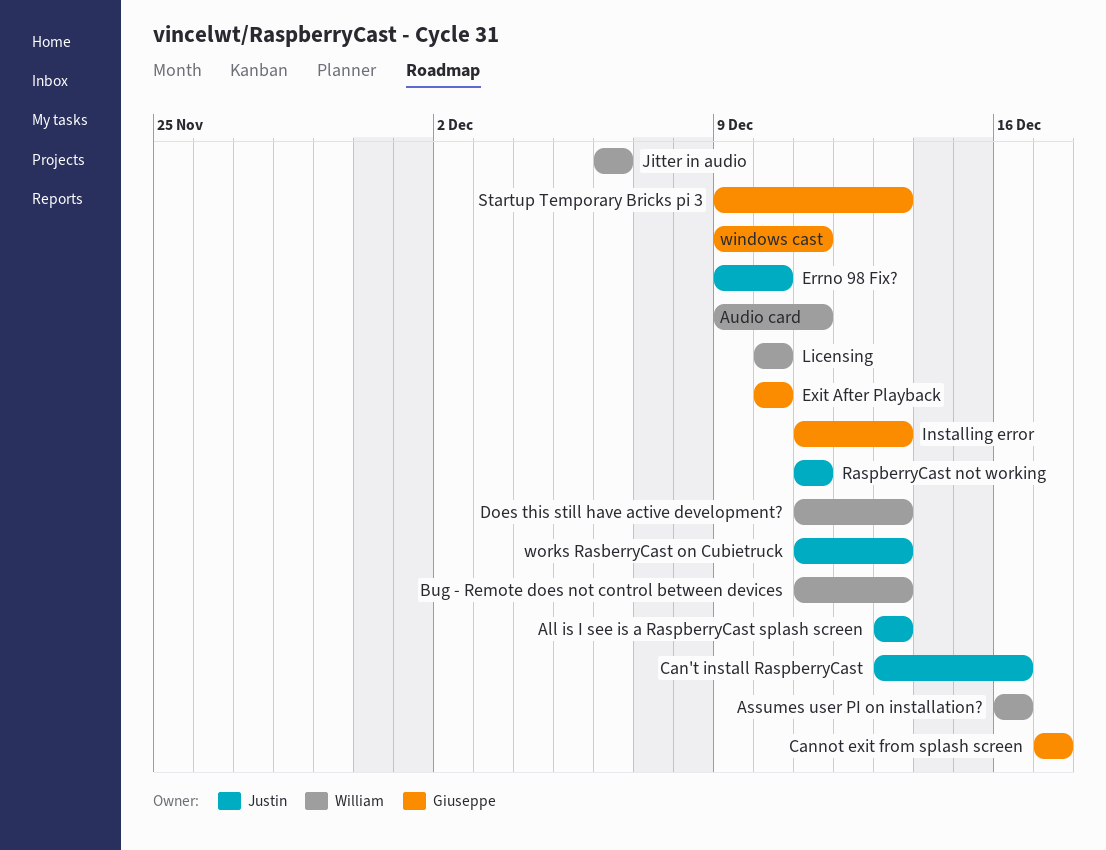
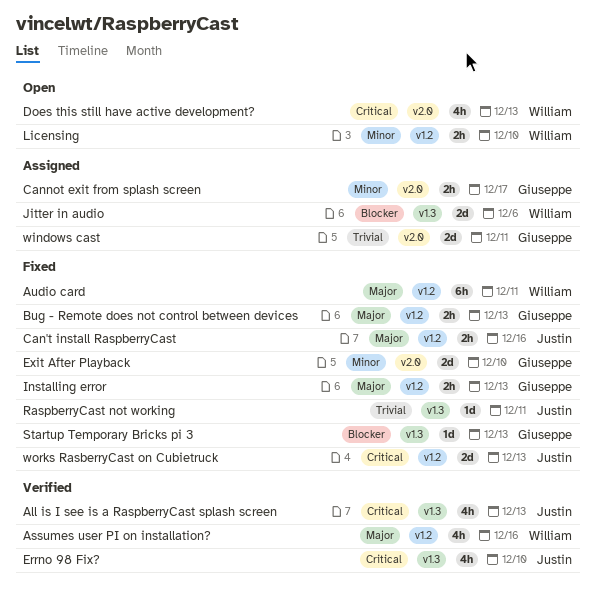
Bug - Remote does not control between devices, owner: William -> Giuseppe

